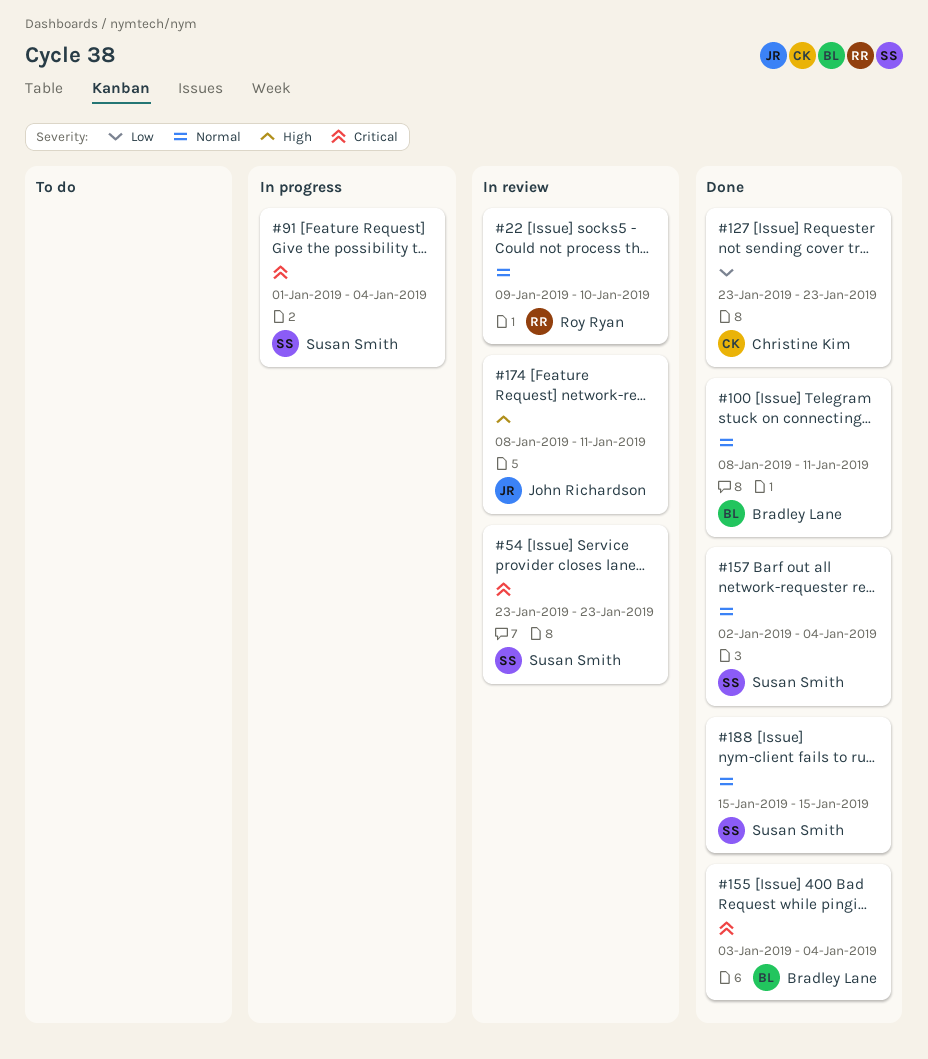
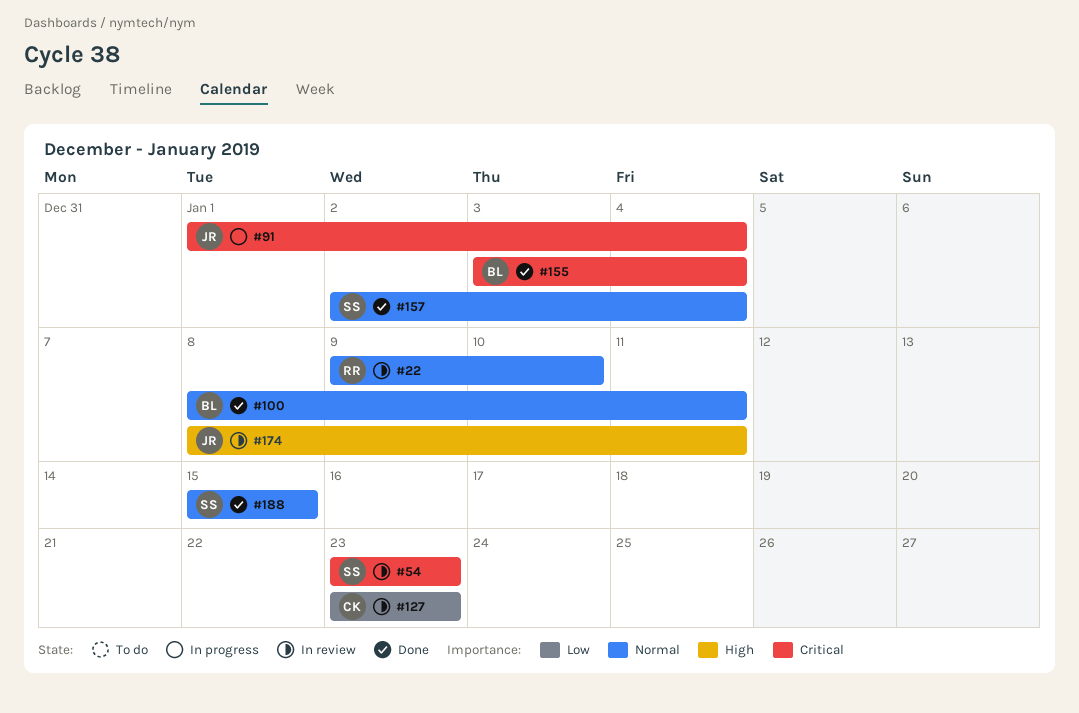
#91, owner: Susan Smith -> John Richardson
#127, status: Done -> In review

